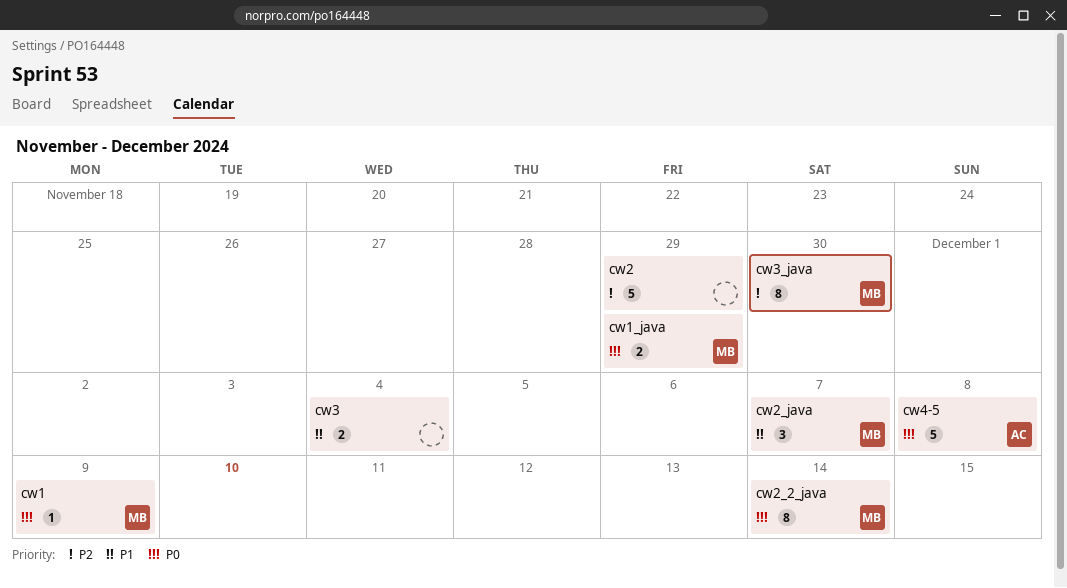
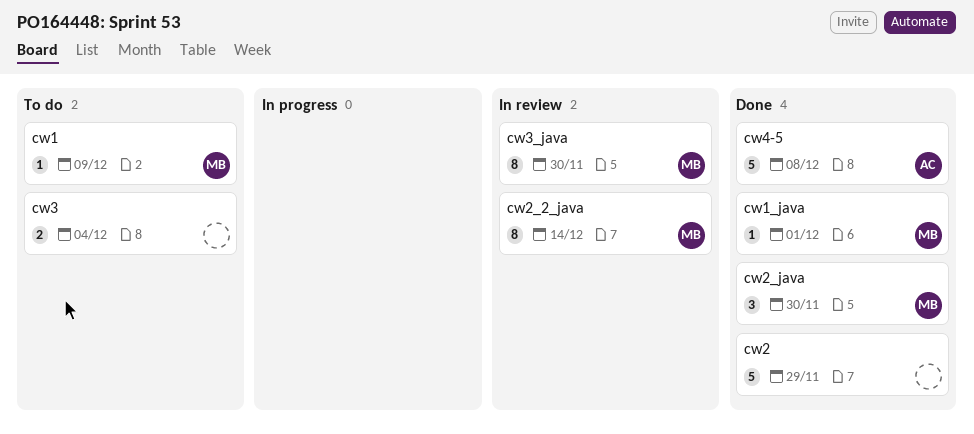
cw1_java, estimate: 2 -> 1
cw1_java, due: Nov 29 -> Dec 1
cw2_java, due: Dec 7 -> Nov 30

